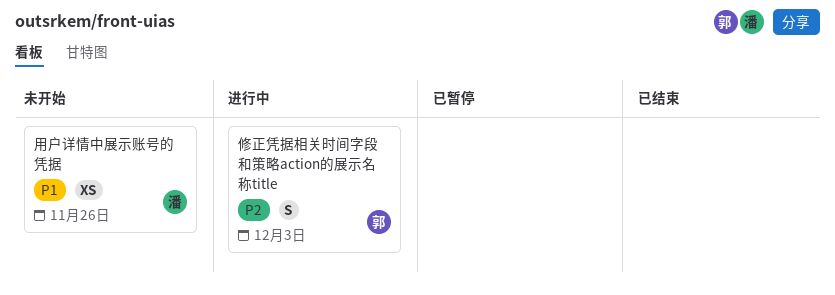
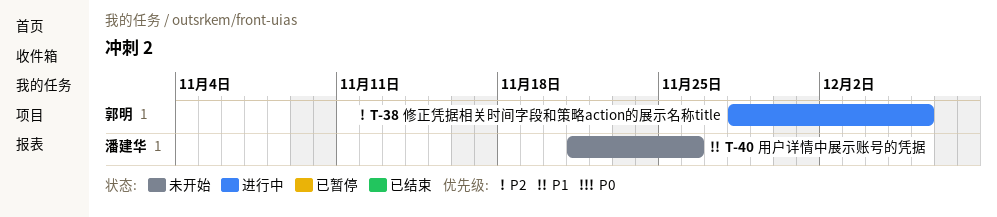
修正凭据相关时间字段和策略action的展示名称title, due: Dec 3 -> Dec 6

